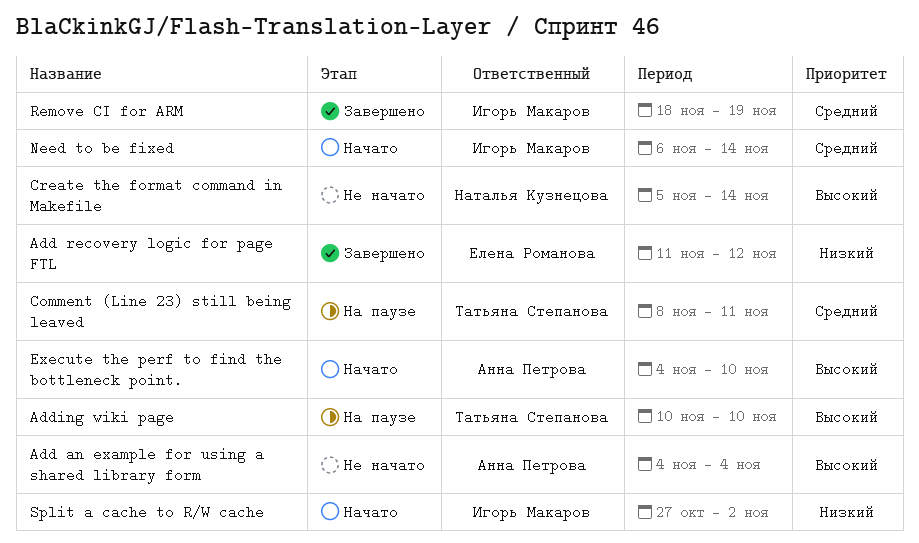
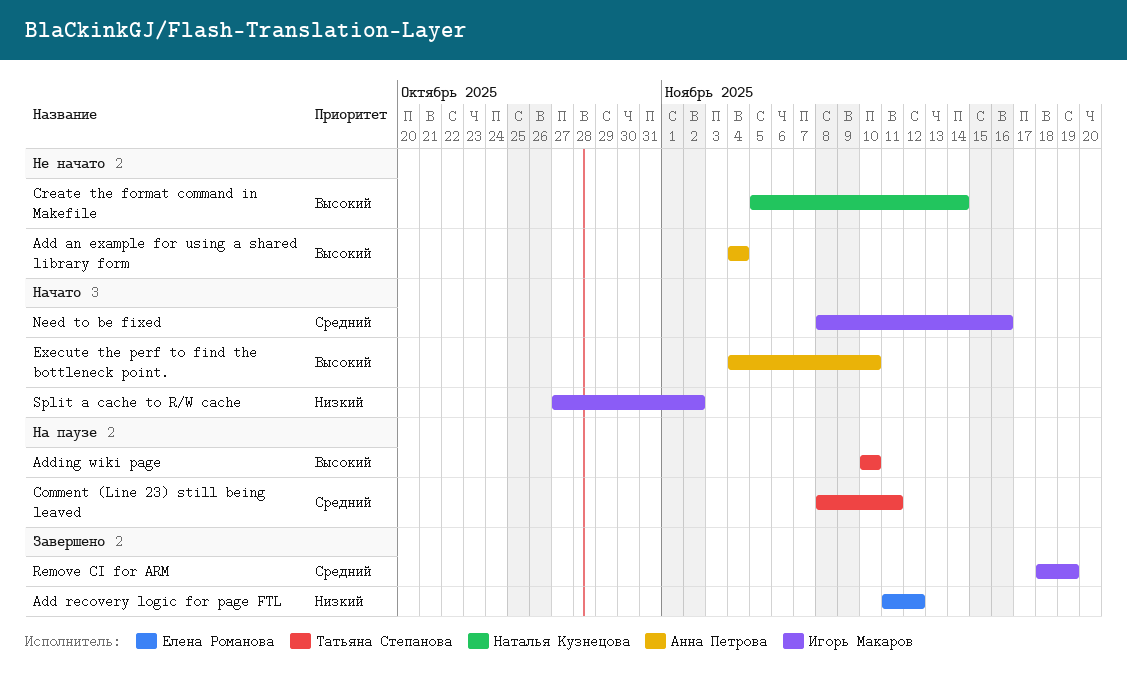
Need to be fixed, start: Nov 6 -> Nov 8
Need to be fixed, due: Nov 14 -> Nov 16

